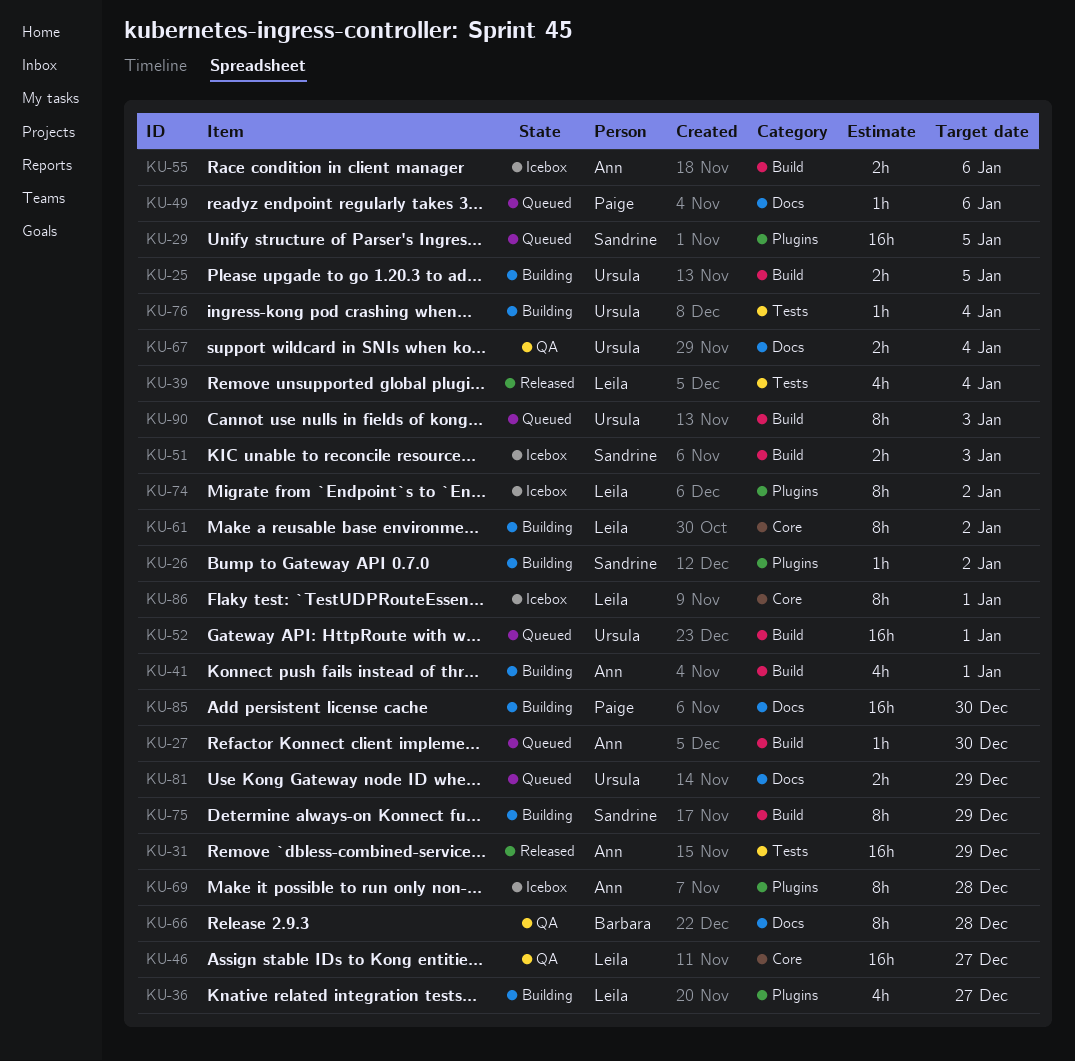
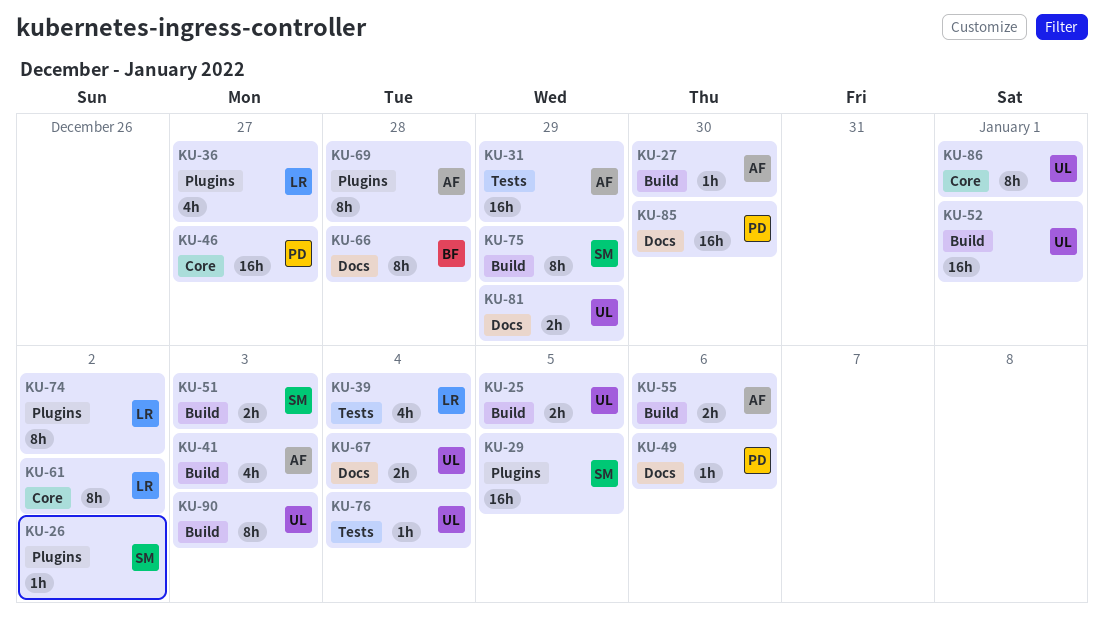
KU-41, due: Jan 1 -> Jan 3
KU-46, owner: Leila -> Paige
KU-86, owner: Leila -> Ursula

